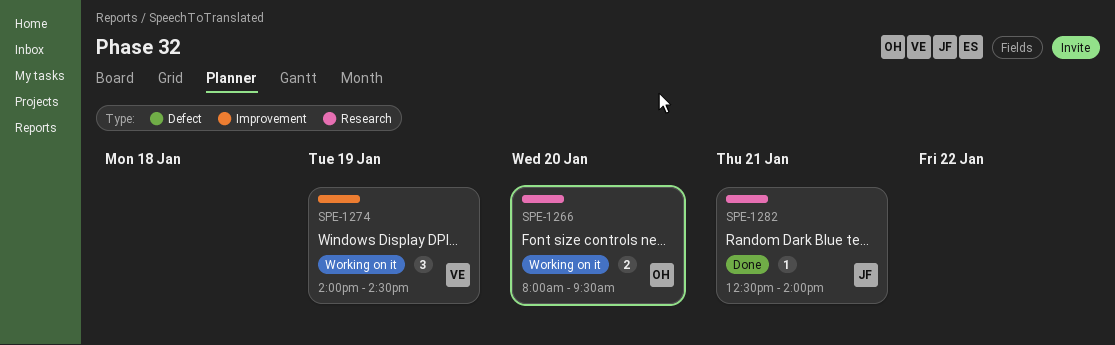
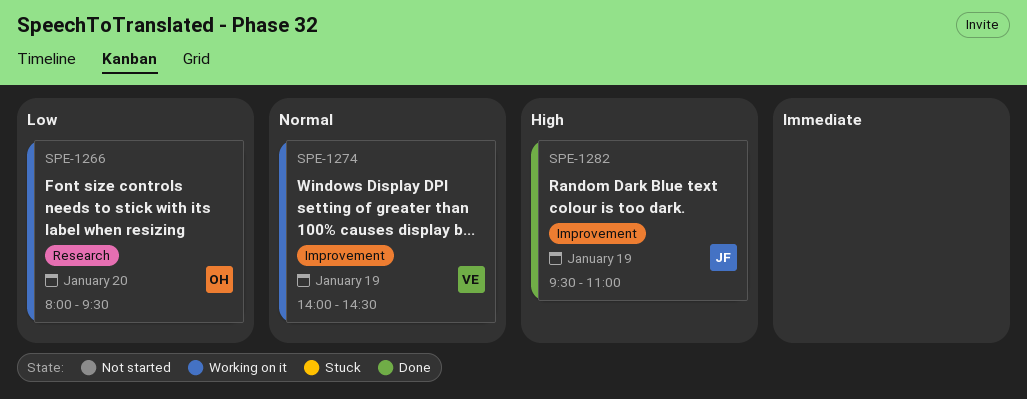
SPE-1282, label: Research -> Improvement
SPE-1282, day: Jan 21 -> Jan 19
SPE-1282, begins: 12:30 -> 09:30
SPE-1282, ends: 14:00 -> 11:00

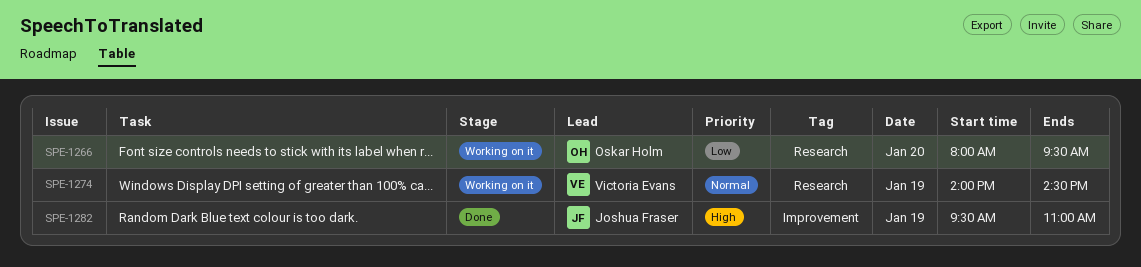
SPE-1274, label: Improvement -> Research

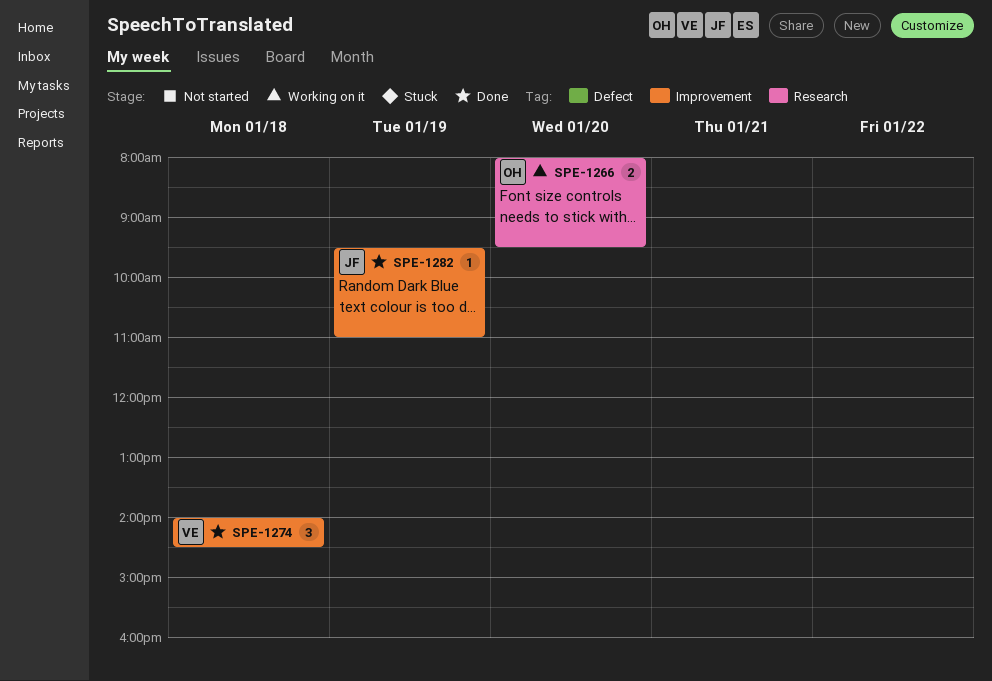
SPE-1274, status: Working on it -> Done
SPE-1274, label: Research -> Improvement
SPE-1274, day: Jan 19 -> Jan 18

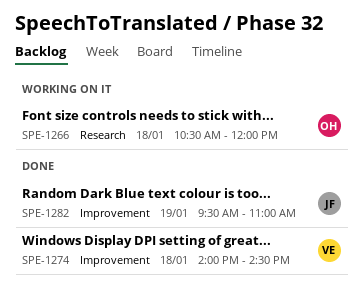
SPE-1266, day: Jan 20 -> Jan 18
SPE-1266, begins: 08:00 -> 10:30
SPE-1266, ends: 09:30 -> 12:00

